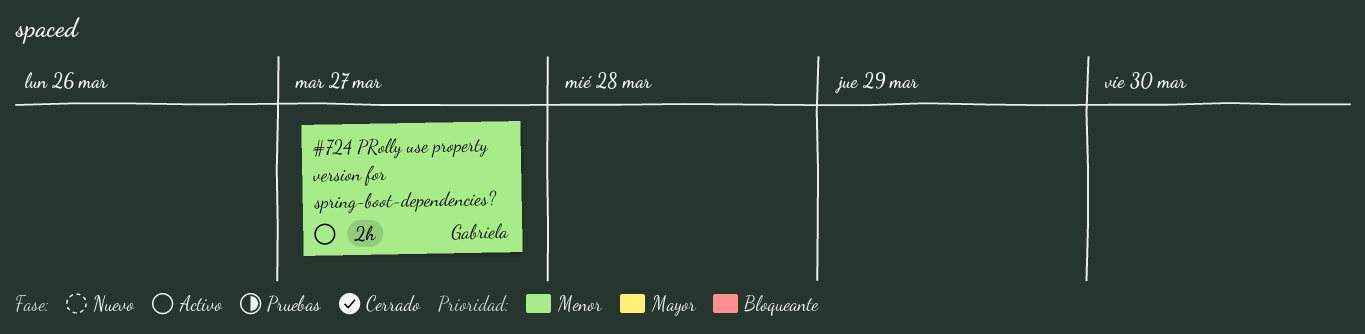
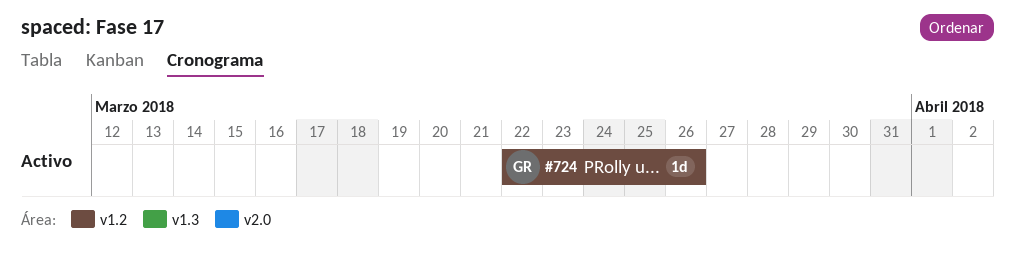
#724, estimate: 2h -> 1d
#724, due: Mar 27 -> Mar 26

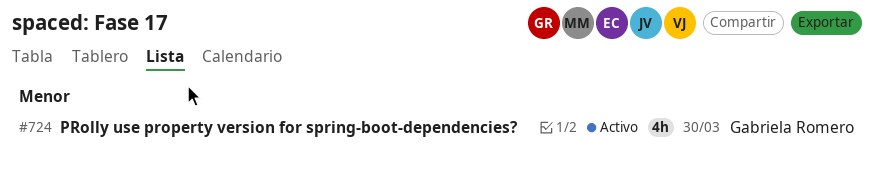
#724, estimate: 1d -> 4h
#724, due: Mar 26 -> Mar 30

